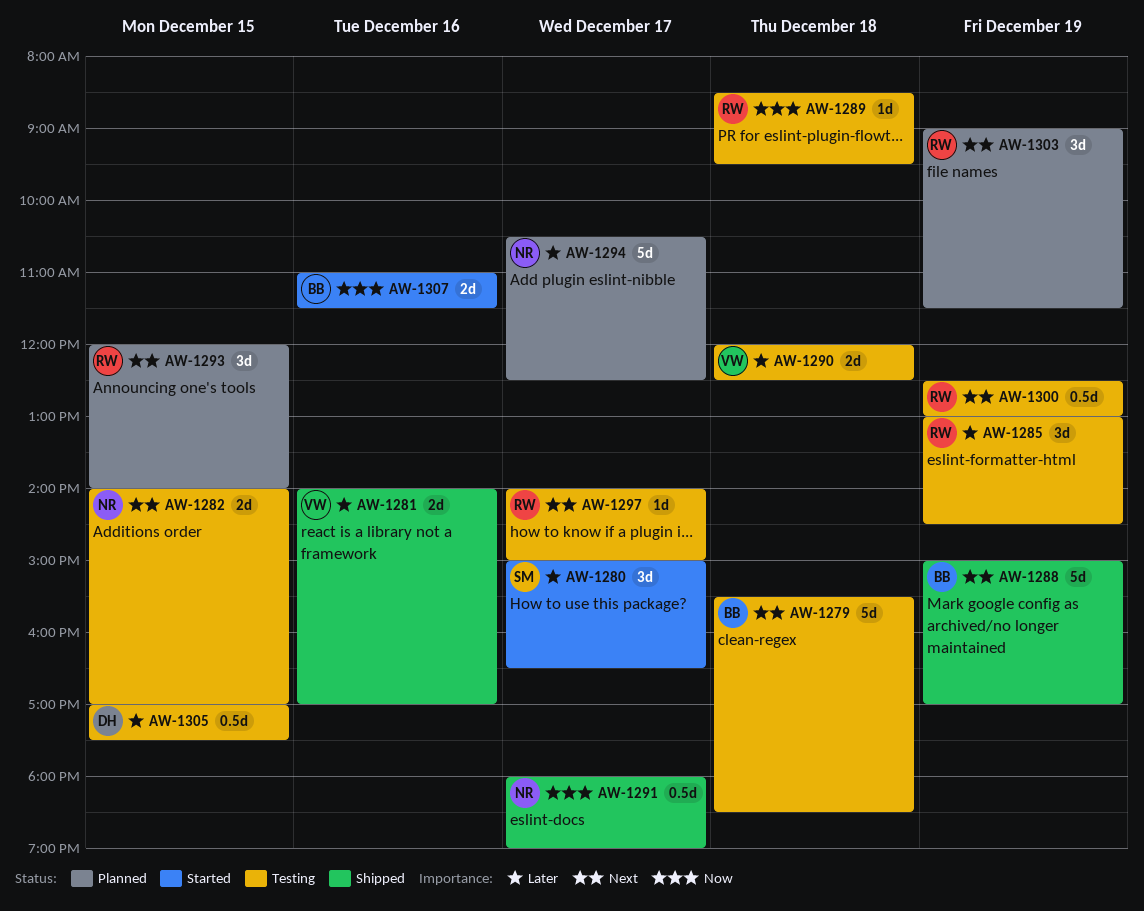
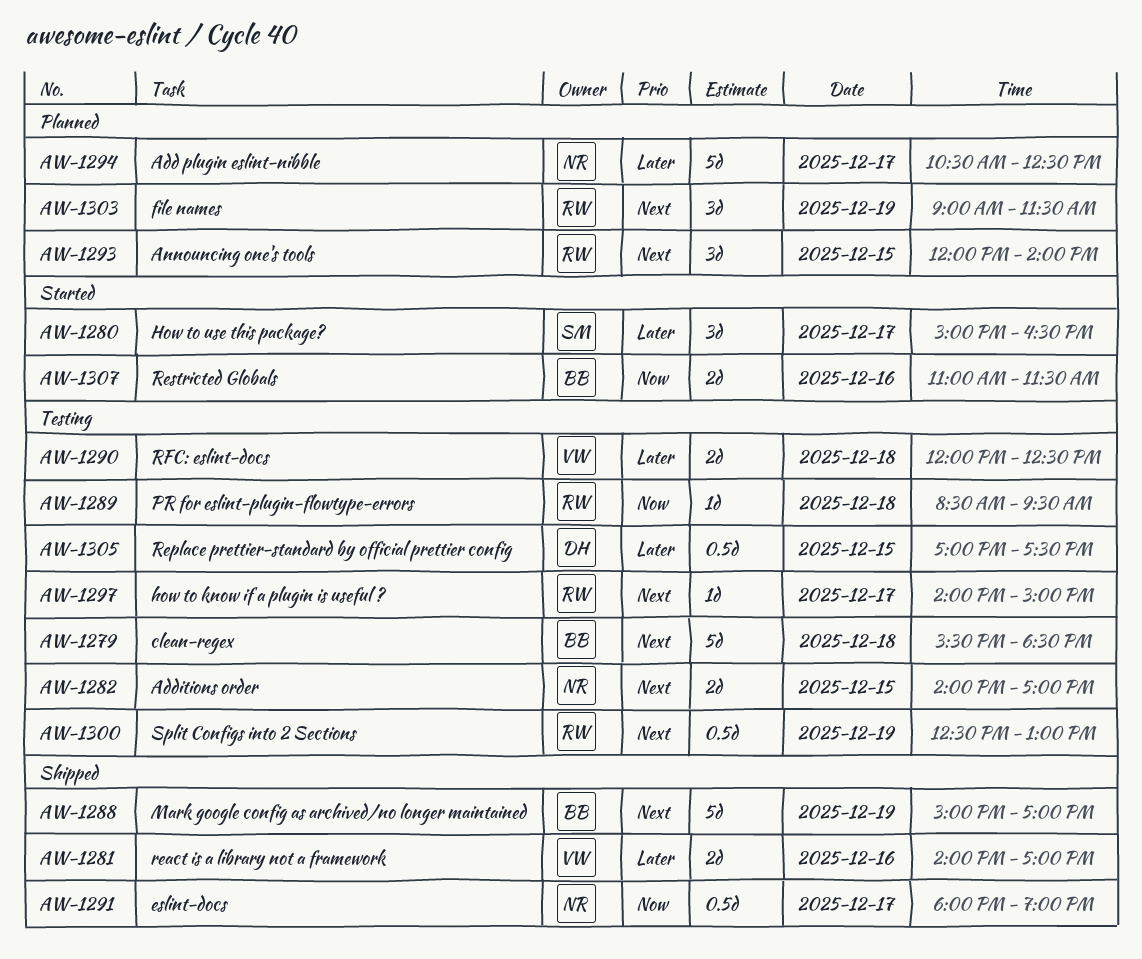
AW-1285: present -> none

